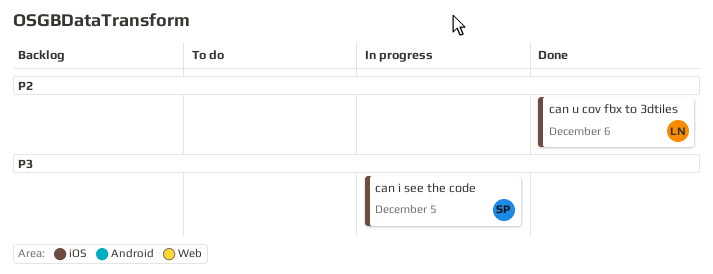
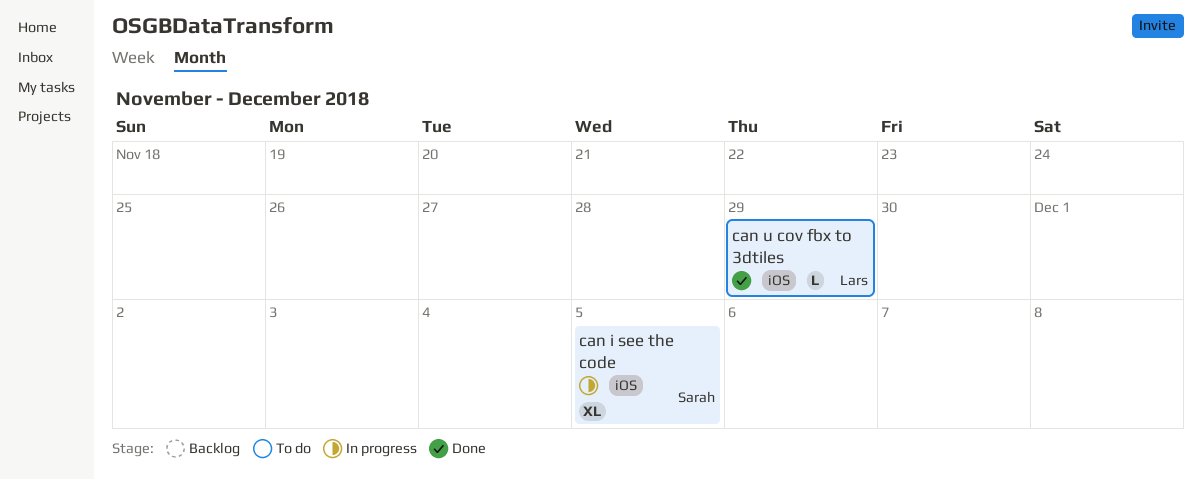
can u cov fbx to 3dtiles, due: Dec 6 -> Nov 29

